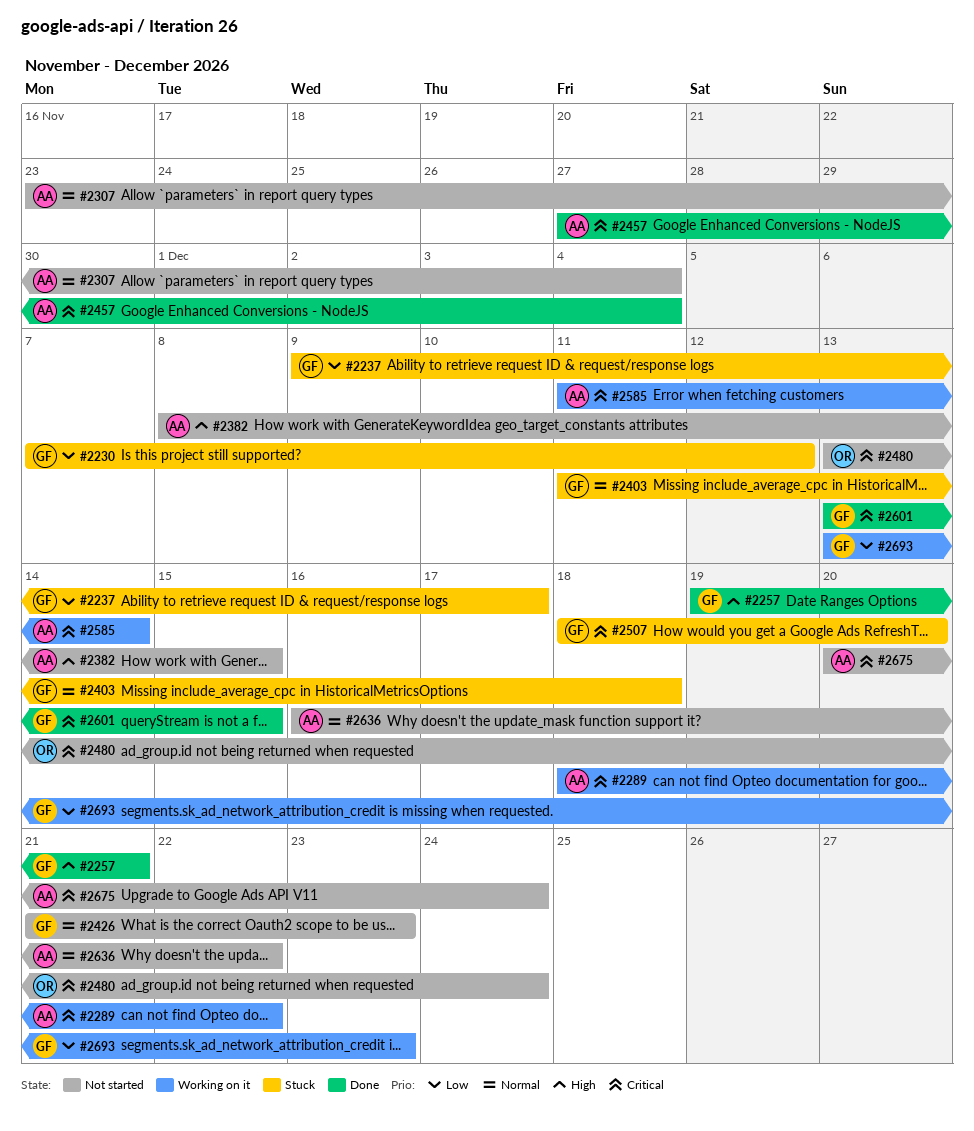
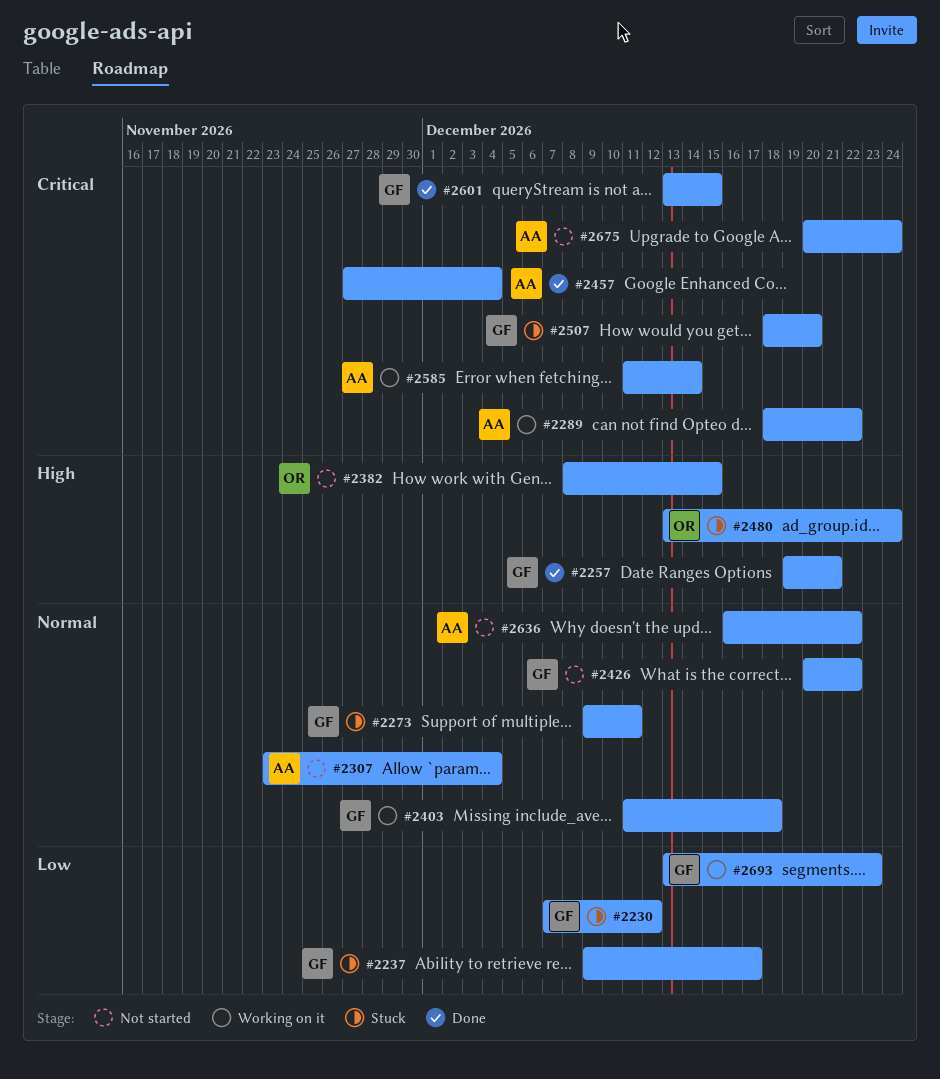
#2273: none -> present
#2382, owner: AA -> OR
#2403, status: Stuck -> Working on it
#2426, start: Dec 21 -> Dec 20
#2426, due: Dec 23 -> Dec 22
#2480, status: Not started -> Stuck
#2480, priority: Critical -> High

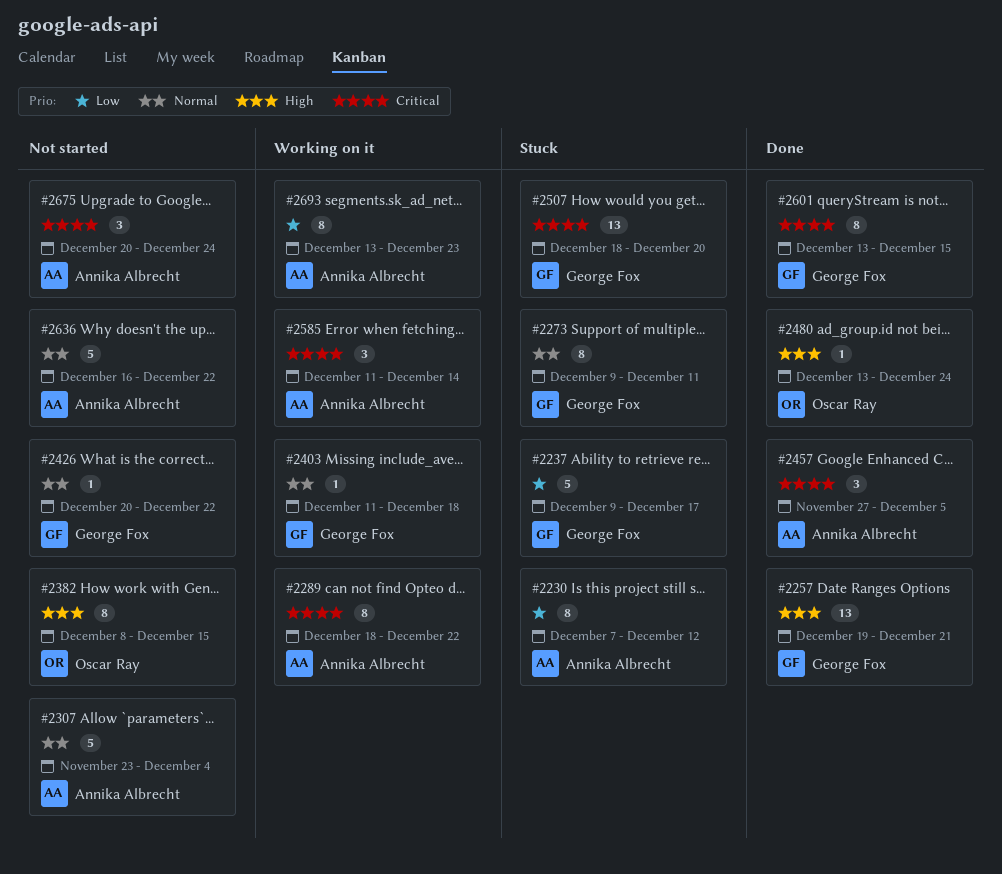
#2230, owner: George Fox -> Annika Albrecht
#2457, due: Dec 4 -> Dec 5
#2480, status: Stuck -> Done
#2693, owner: George Fox -> Annika Albrecht

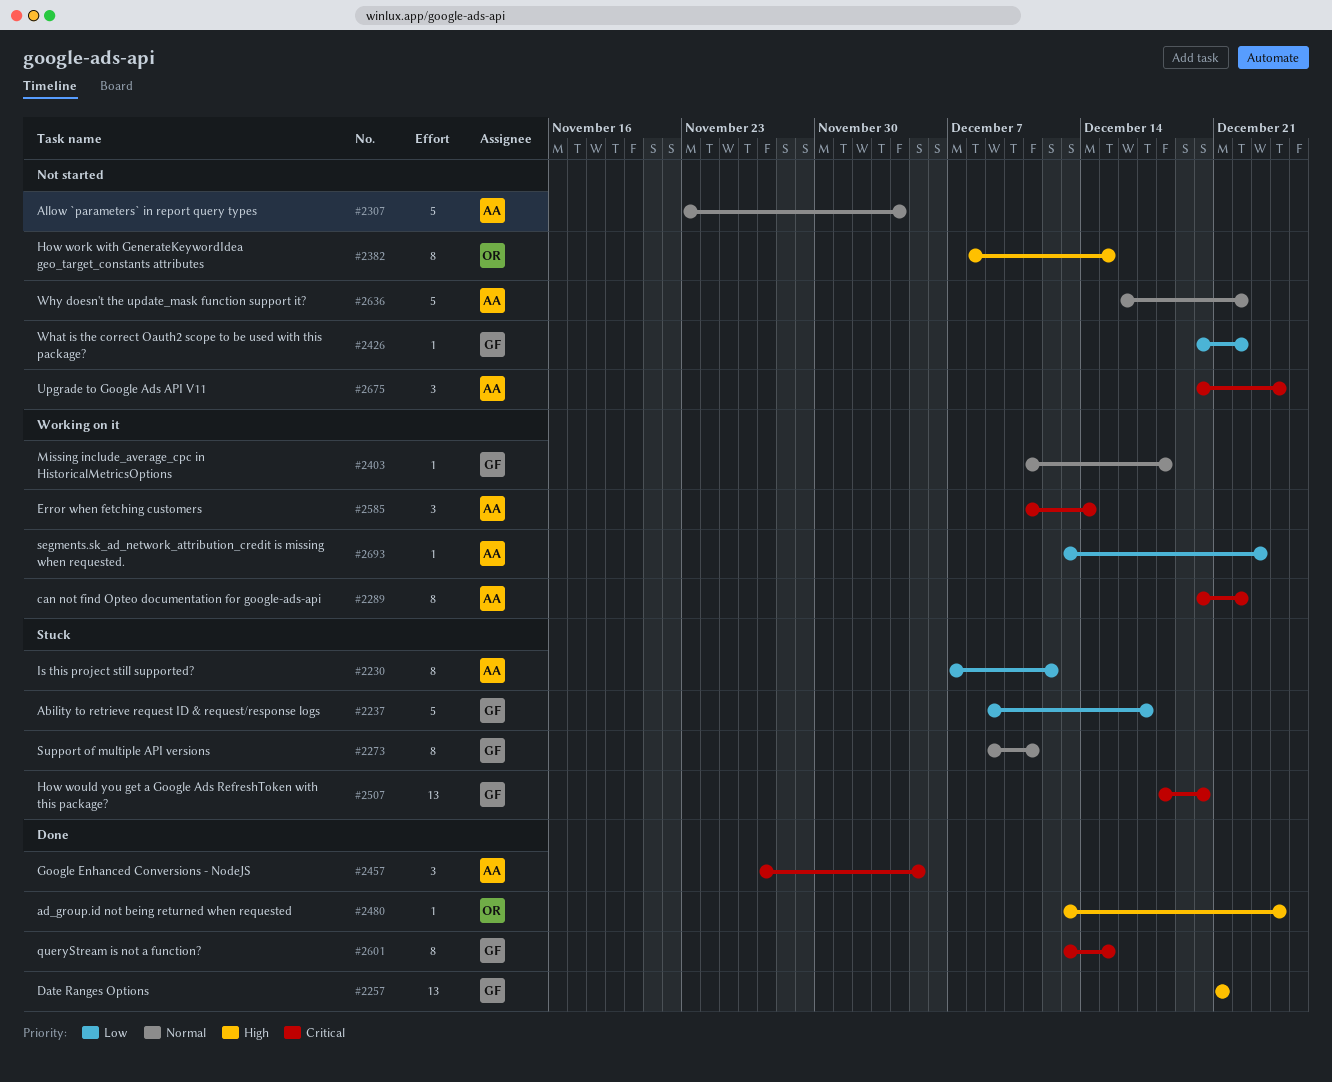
#2257, start: Dec 19 -> Dec 21
#2289, start: Dec 18 -> Dec 20
#2426, priority: Normal -> Low
#2693, estimate: 8 -> 1

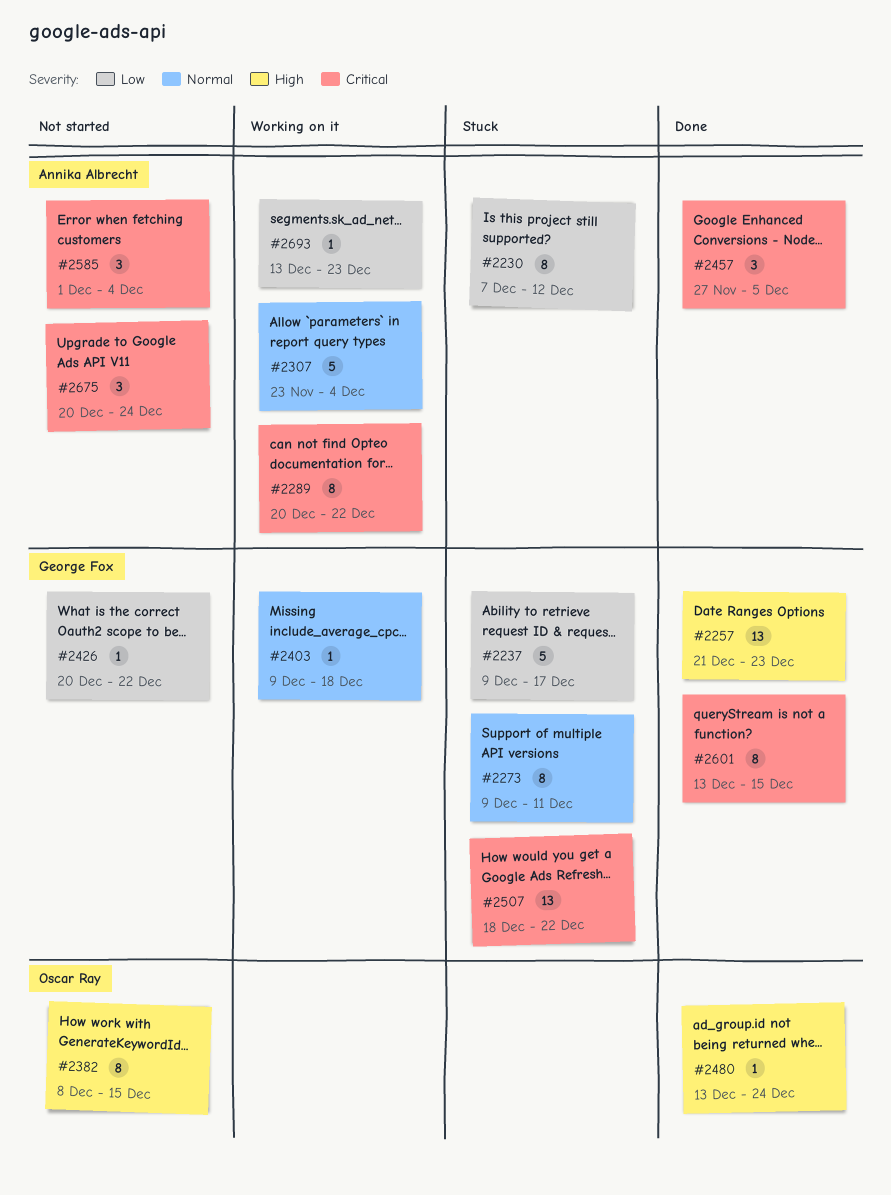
#2257, due: Dec 21 -> Dec 23
#2307, status: Not started -> Working on it
#2403, start: Dec 11 -> Dec 9
#2507, due: Dec 20 -> Dec 22
#2585, status: Working on it -> Not started
#2585, start: Dec 11 -> Dec 1
#2585, due: Dec 14 -> Dec 4
#2636: present -> none

